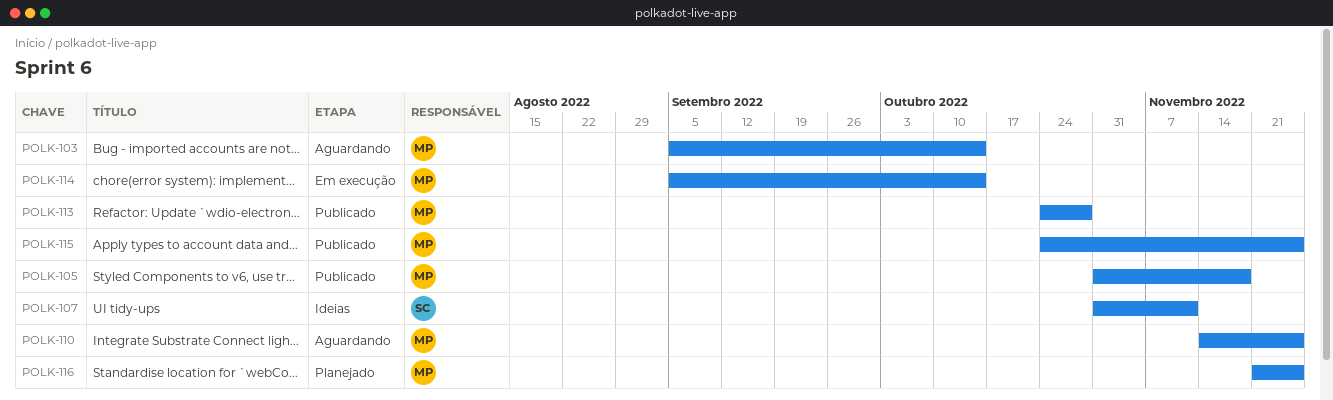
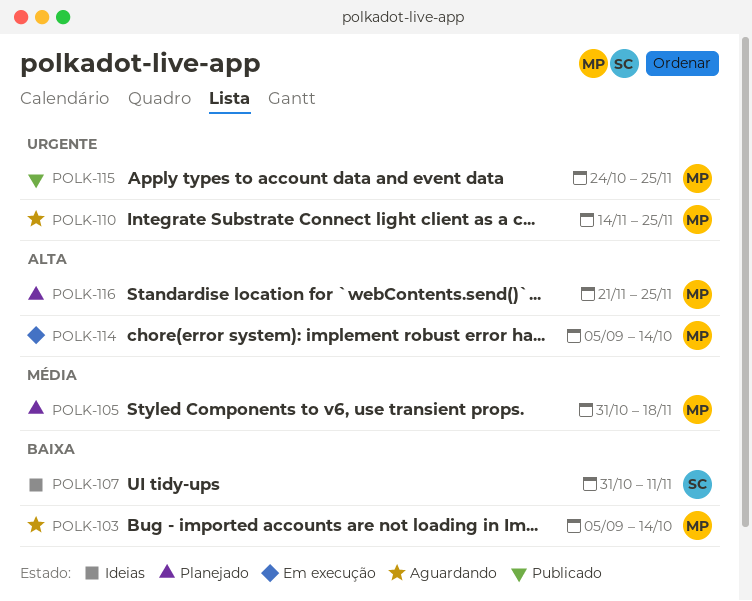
POLK-105, status: Publicado -> Planejado
POLK-113: present -> none

